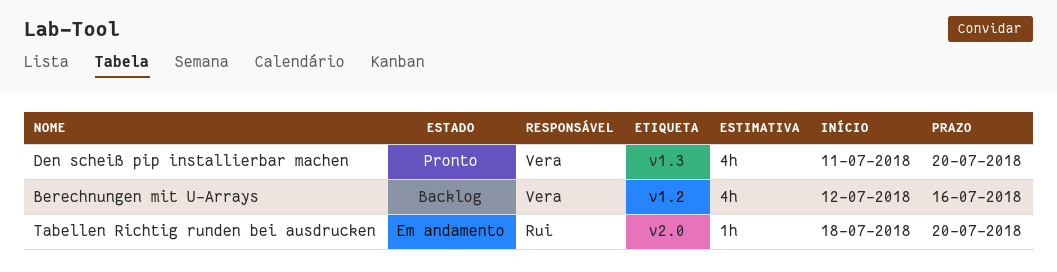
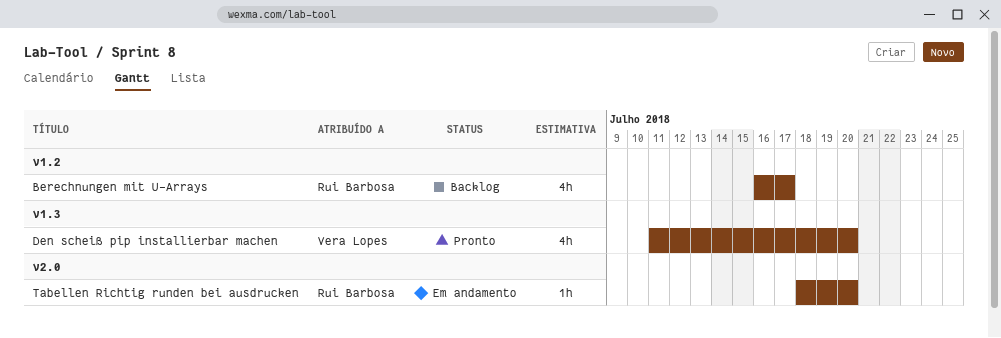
Berechnungen mit U-Arrays, owner: Vera Lopes -> Rui Barbosa
Berechnungen mit U-Arrays, start: Jul 12 -> Jul 16
Berechnungen mit U-Arrays, due: Jul 16 -> Jul 17

